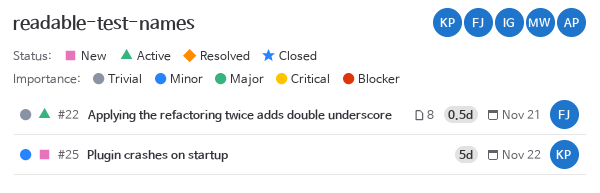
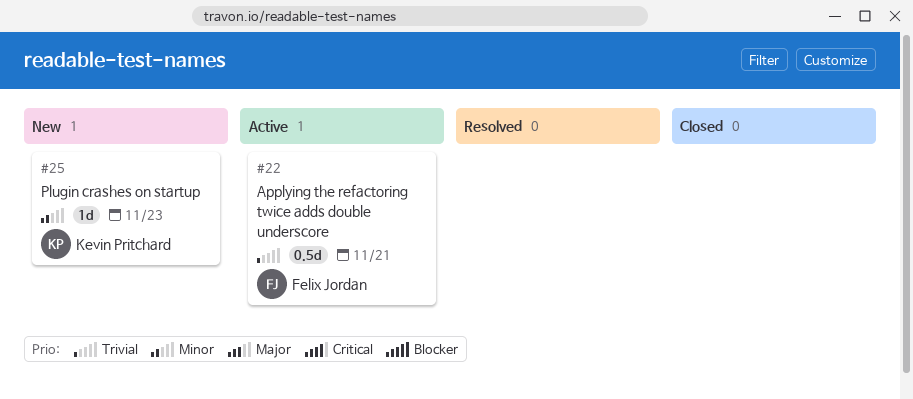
#25, estimate: 5d -> 1d
#25, due: Nov 22 -> Nov 23

